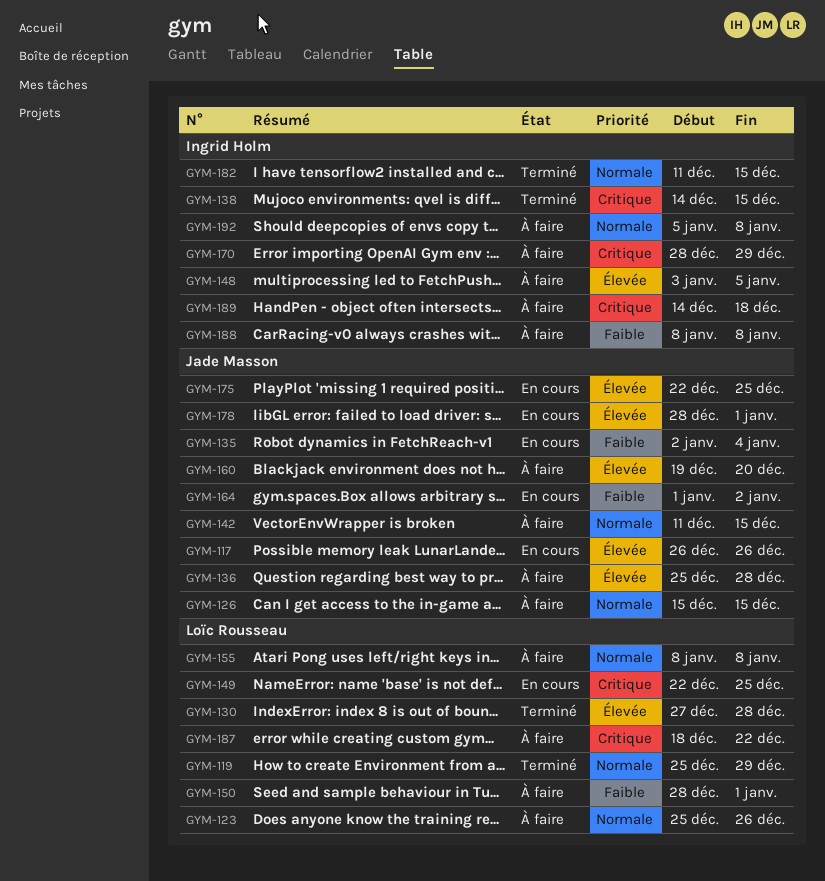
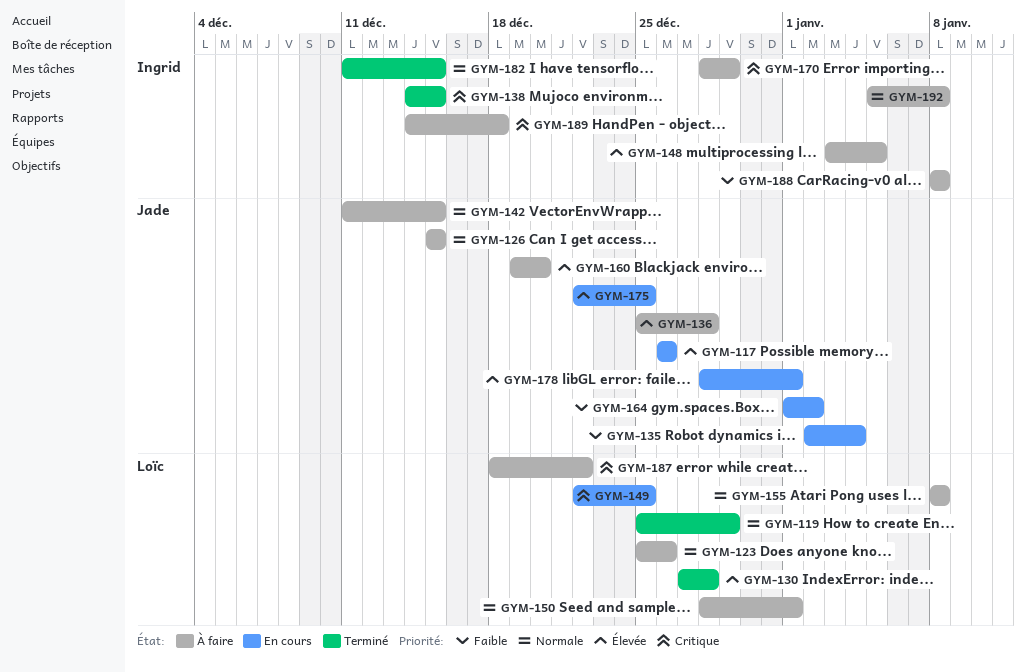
GYM-150, priority: Faible -> Normale

